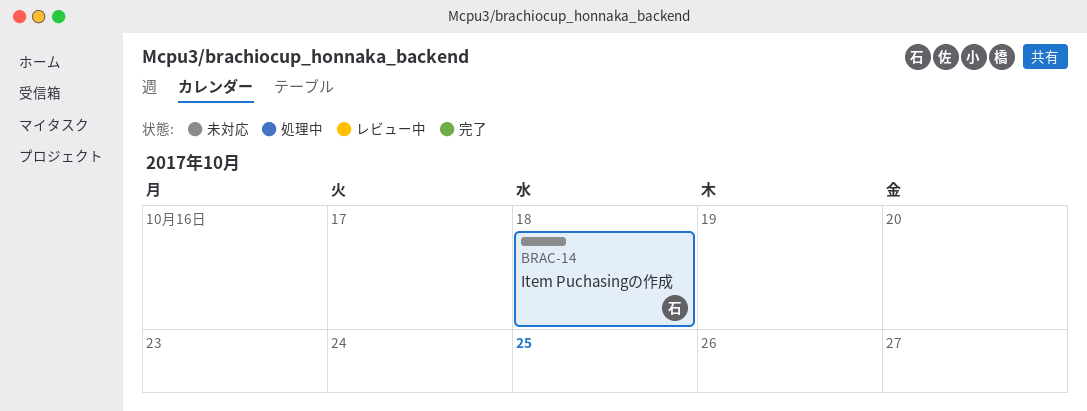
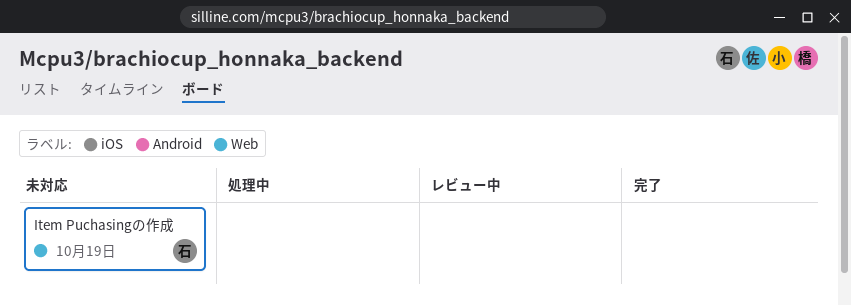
Item Puchasingの作成, due: Oct 18 -> Oct 19

